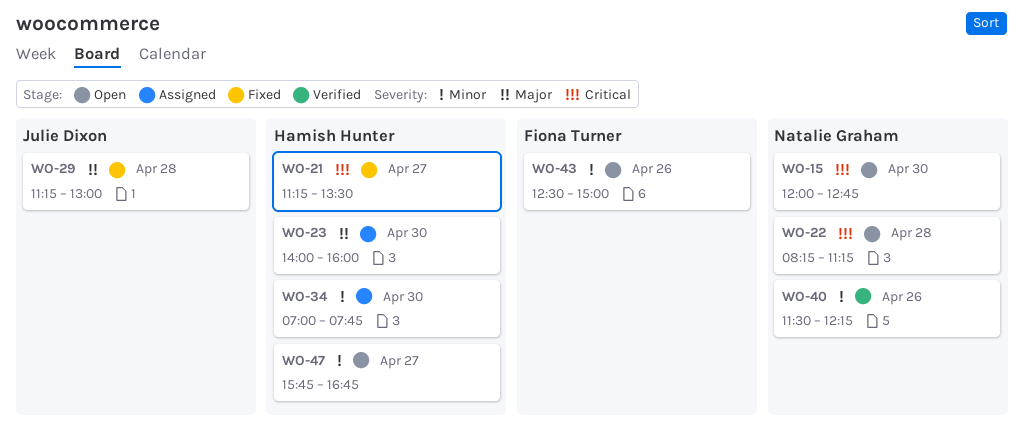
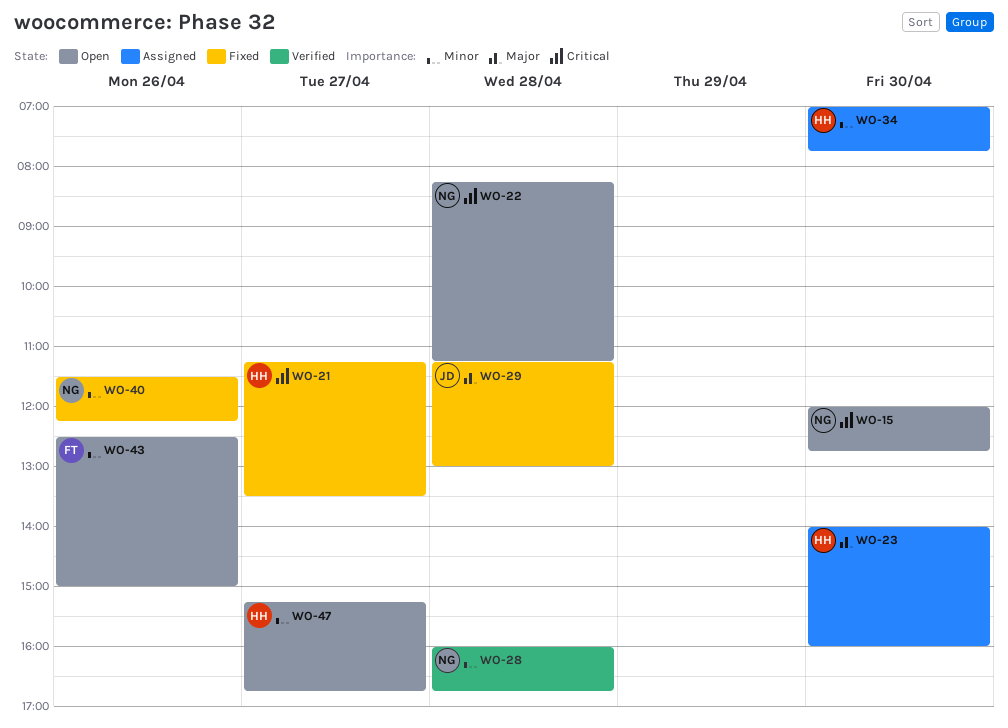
WO-28: none -> present
WO-40, status: Verified -> Fixed
WO-47, begins: 15:45 -> 15:15

